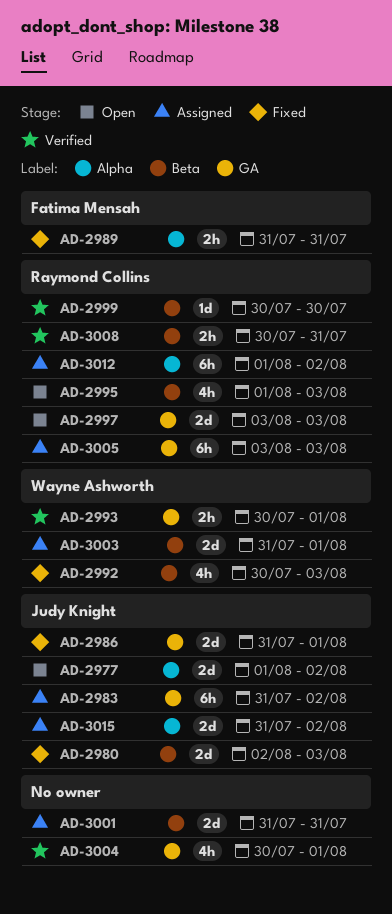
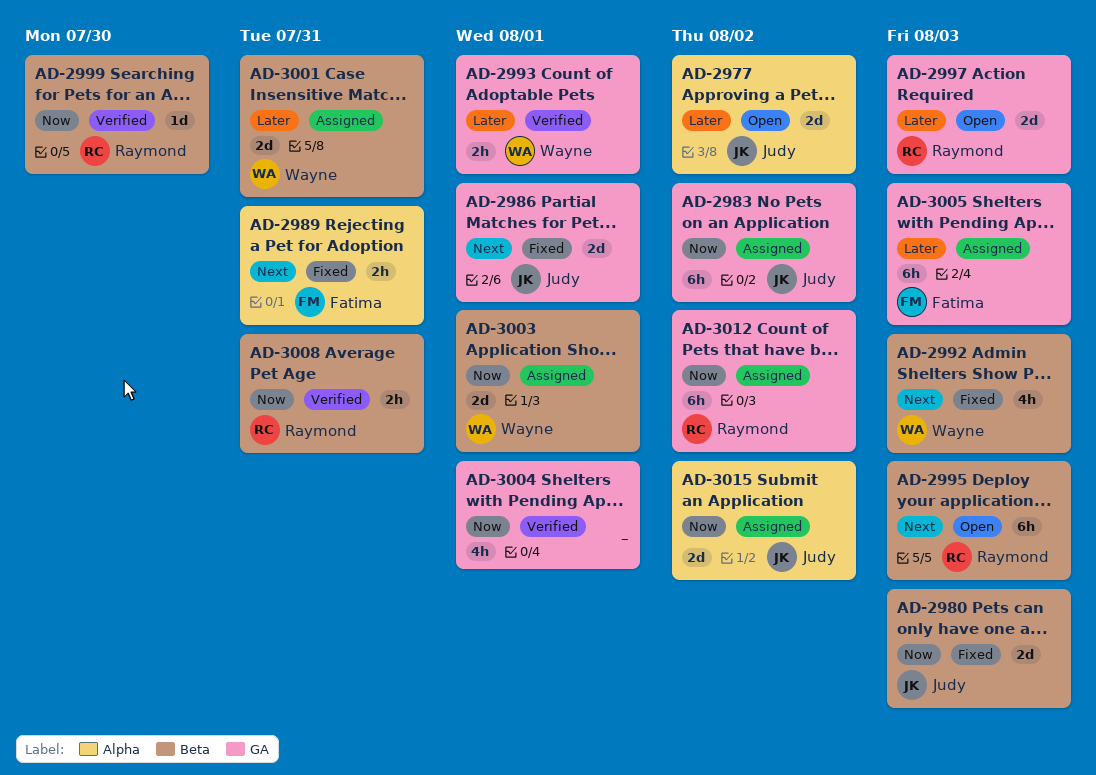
AD-2995, estimate: 4h -> 6h
AD-3001, owner: none -> Wayne Ashworth
AD-3005, owner: Raymond Collins -> Fatima Mensah
AD-3012, label: Alpha -> GA

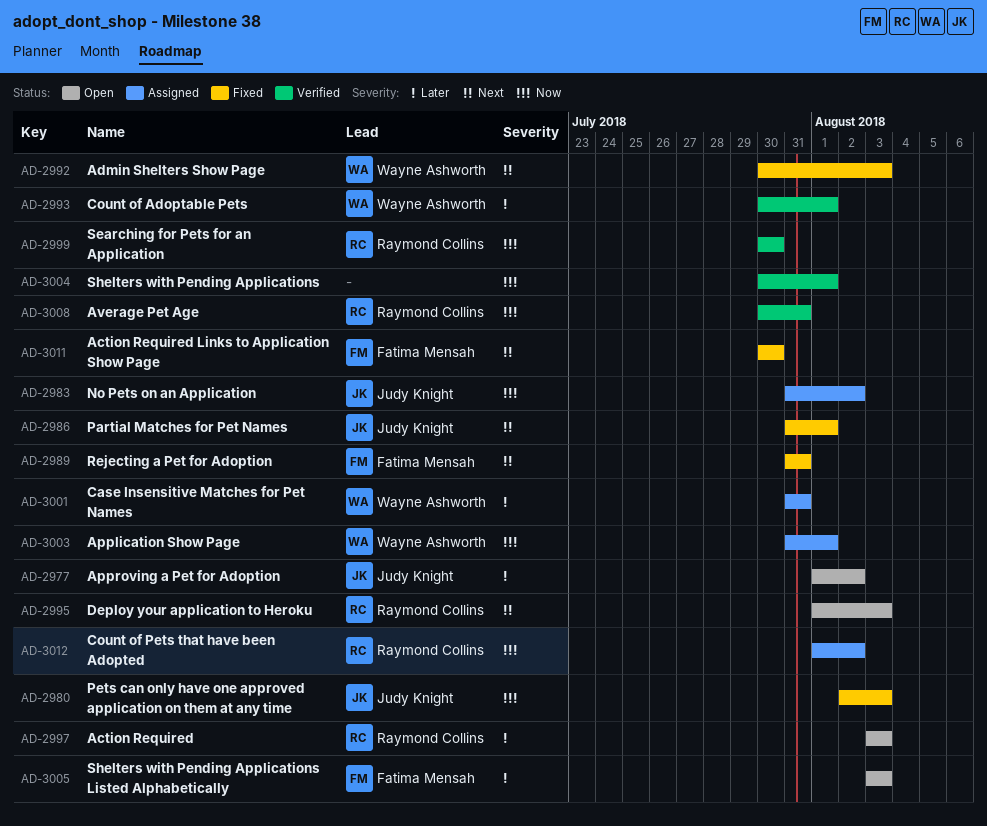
AD-3005, status: Assigned -> Open
AD-3011: none -> present
AD-3015: present -> none

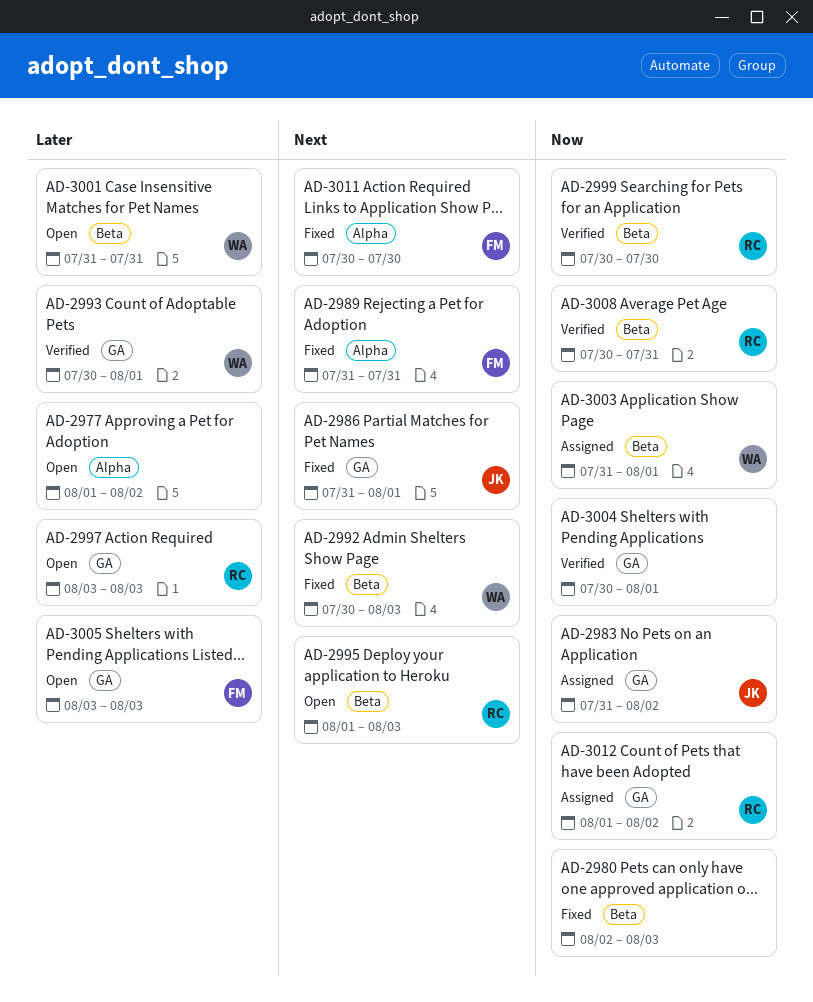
AD-2977, owner: Judy Knight -> none
AD-2980, owner: Judy Knight -> none
AD-3001, status: Assigned -> Open

